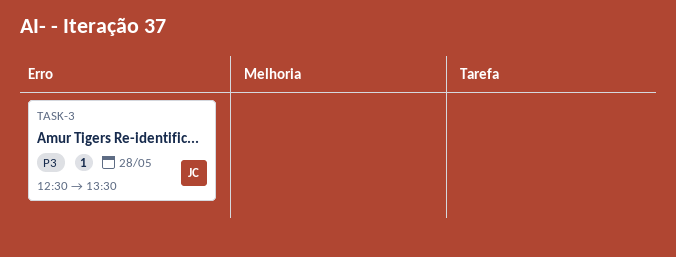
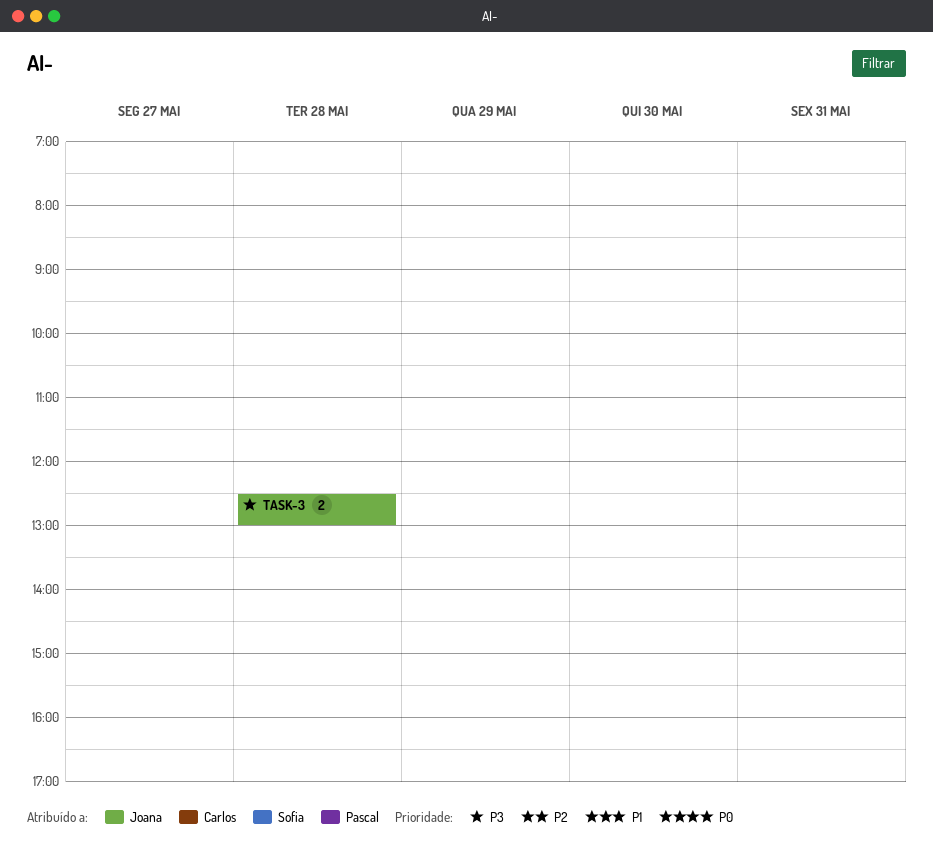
TASK-3, estimate: 1 -> 2
TASK-3, ends: 13:30 -> 13:00

